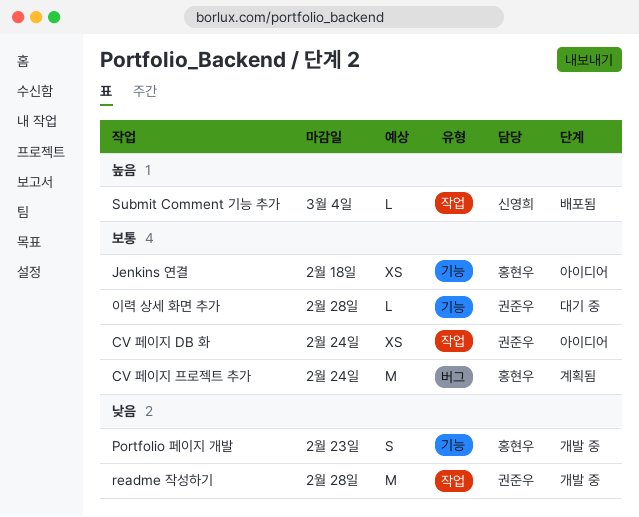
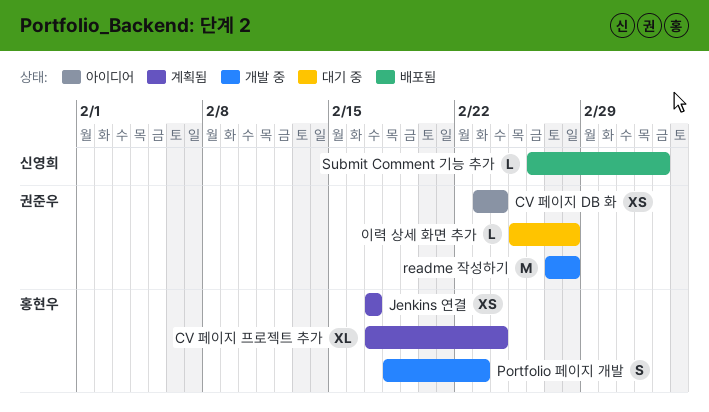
CV 페이지 프로젝트 추가, estimate: M -> XL
Jenkins 연결, status: 아이디어 -> 계획됨
Jenkins 연결, due: Feb 18 -> Feb 17

